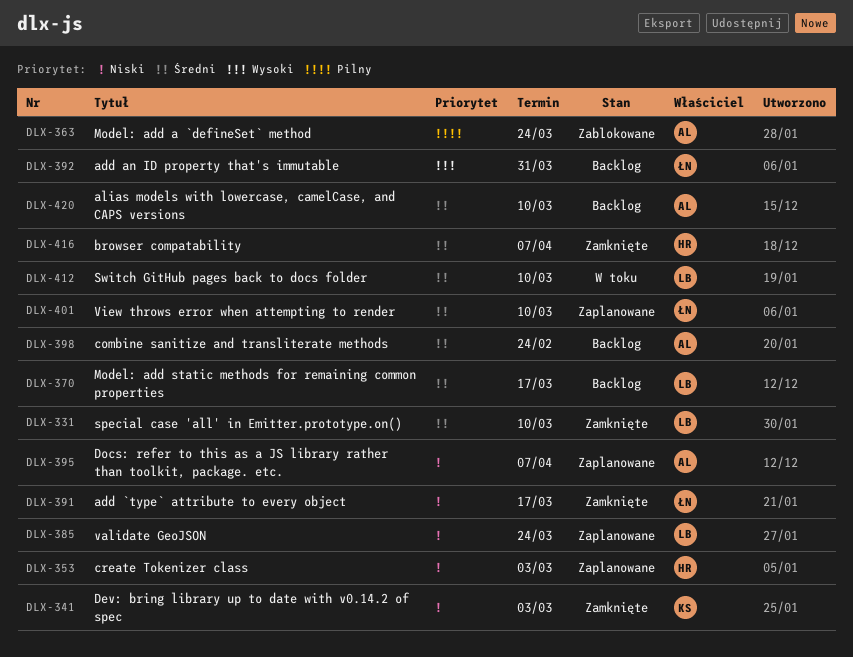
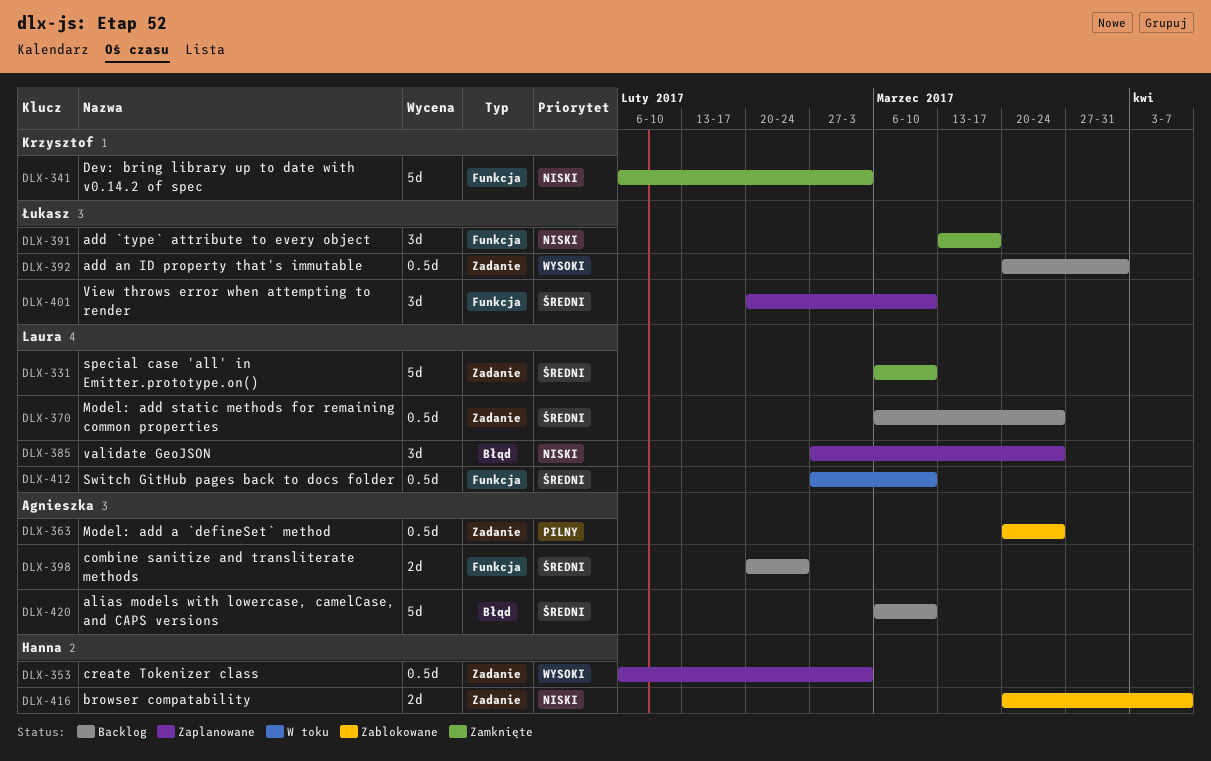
DLX-353, priority: Niski -> Wysoki
DLX-370, due: Mar 17 -> Mar 24
DLX-395: present -> none
DLX-416, status: Zamknięte -> Zablokowane
DLX-416, priority: Średni -> Niski

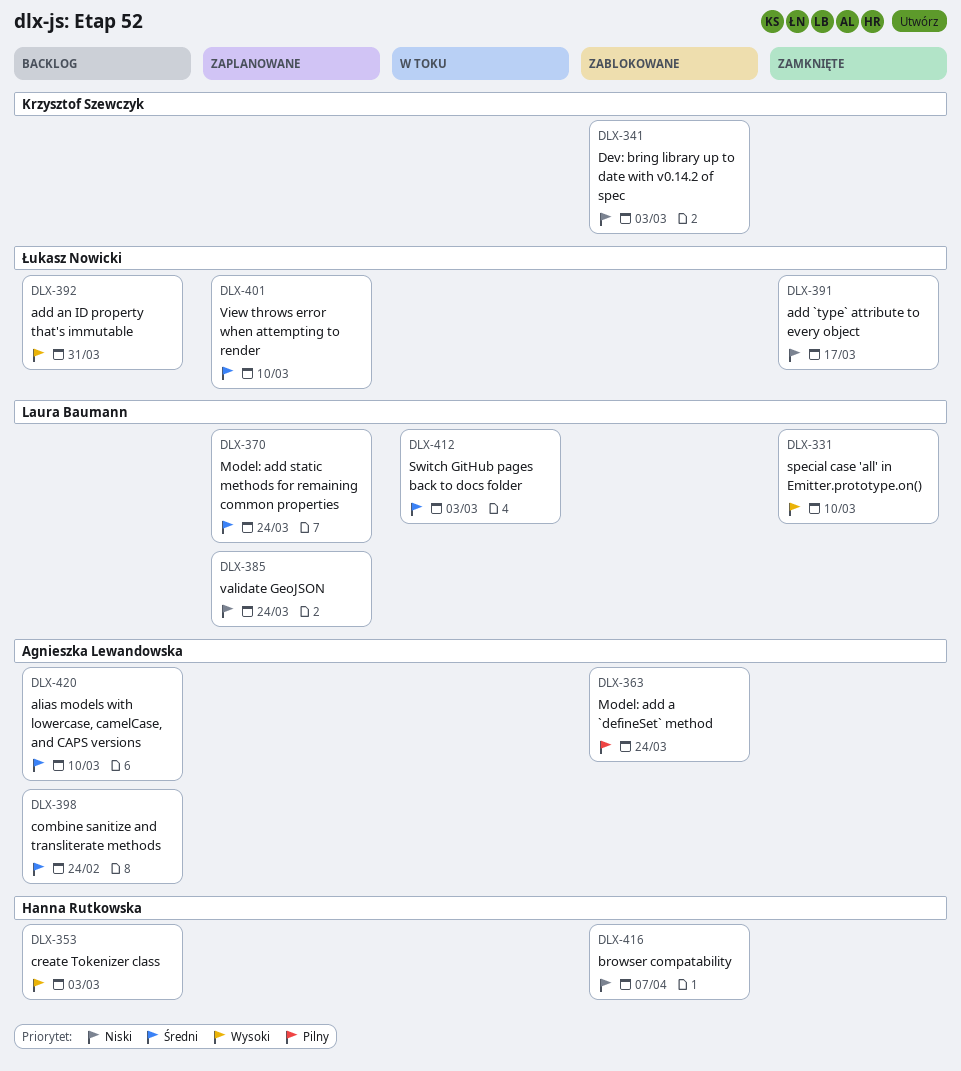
DLX-331, priority: Średni -> Wysoki
DLX-341, status: Zamknięte -> Zablokowane
DLX-353, status: Zaplanowane -> Backlog
DLX-370, status: Backlog -> Zaplanowane
DLX-412, due: Mar 10 -> Mar 3

